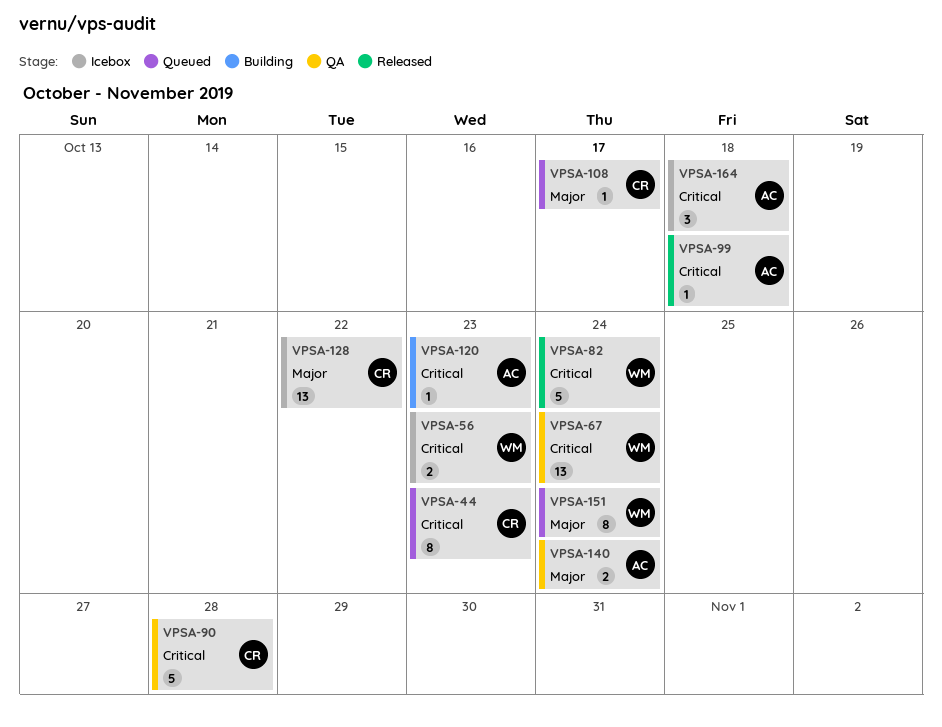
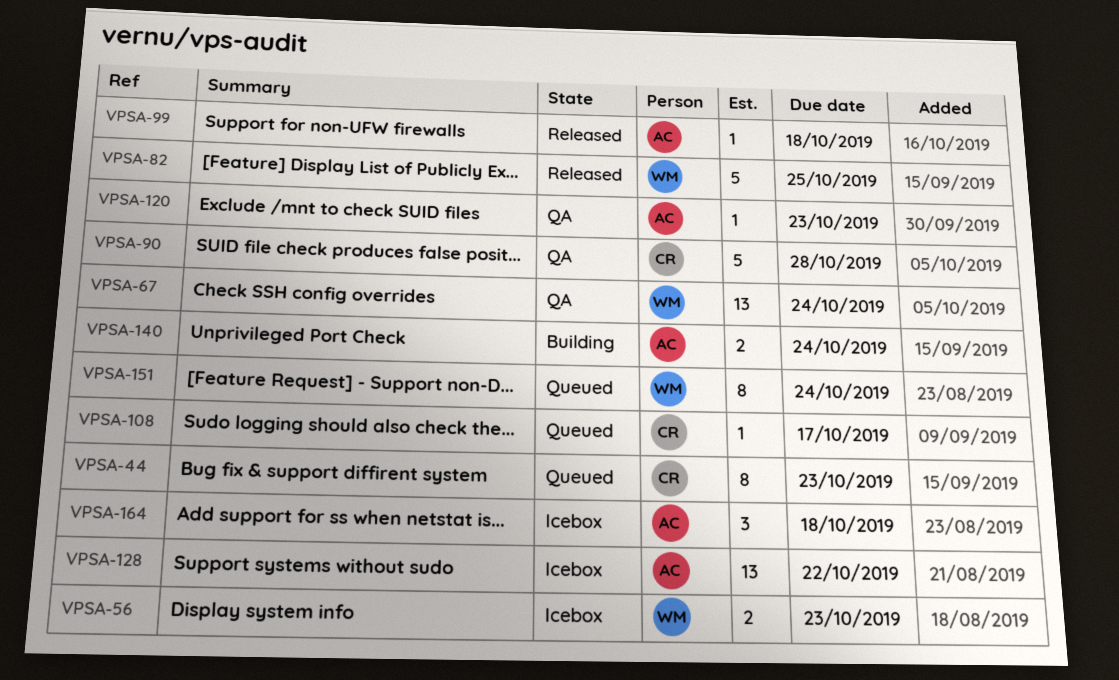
VPSA-82, due: Oct 24 -> Oct 25
VPSA-120, status: Building -> QA
VPSA-128, owner: CR -> AC
VPSA-140, status: QA -> Building

